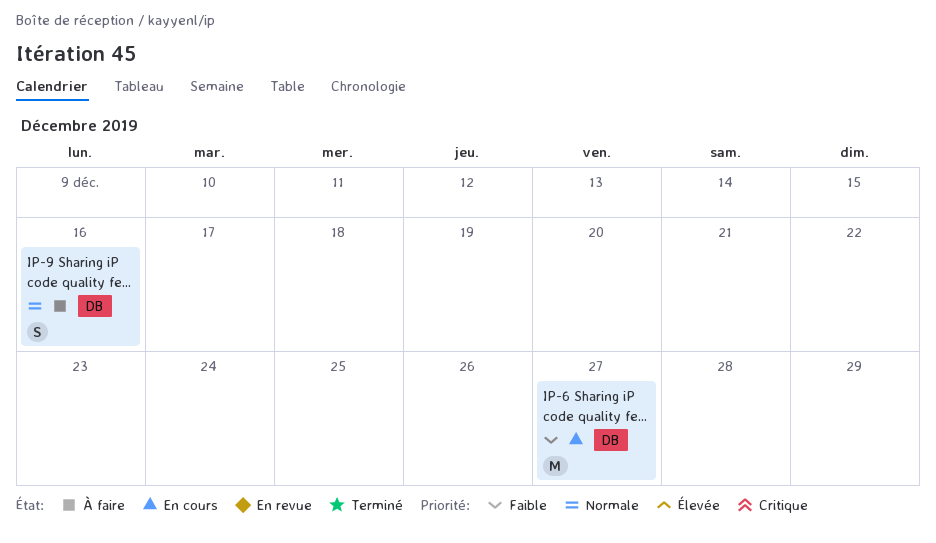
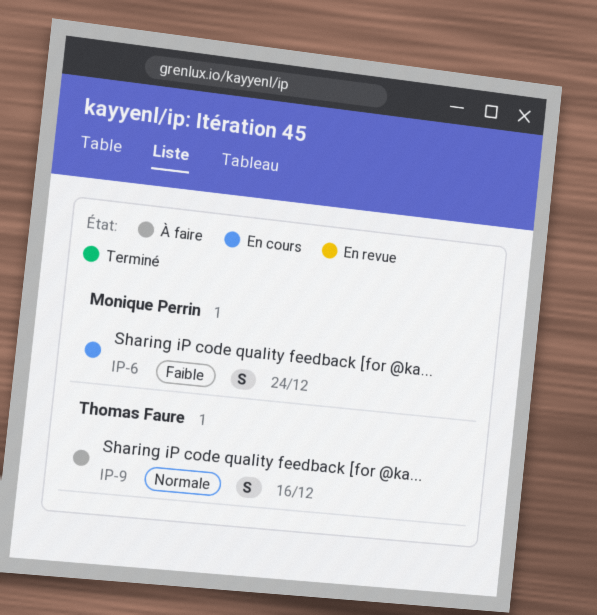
IP-6, estimate: M -> S
IP-6, due: Dec 27 -> Dec 24

